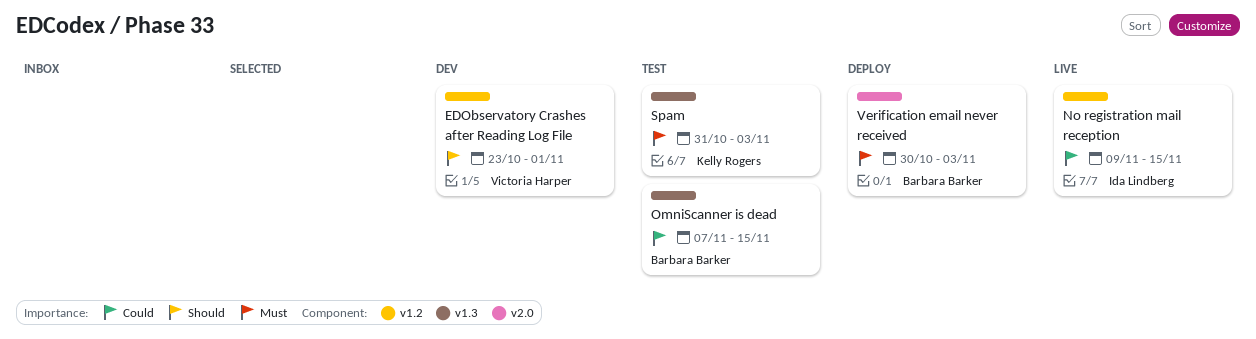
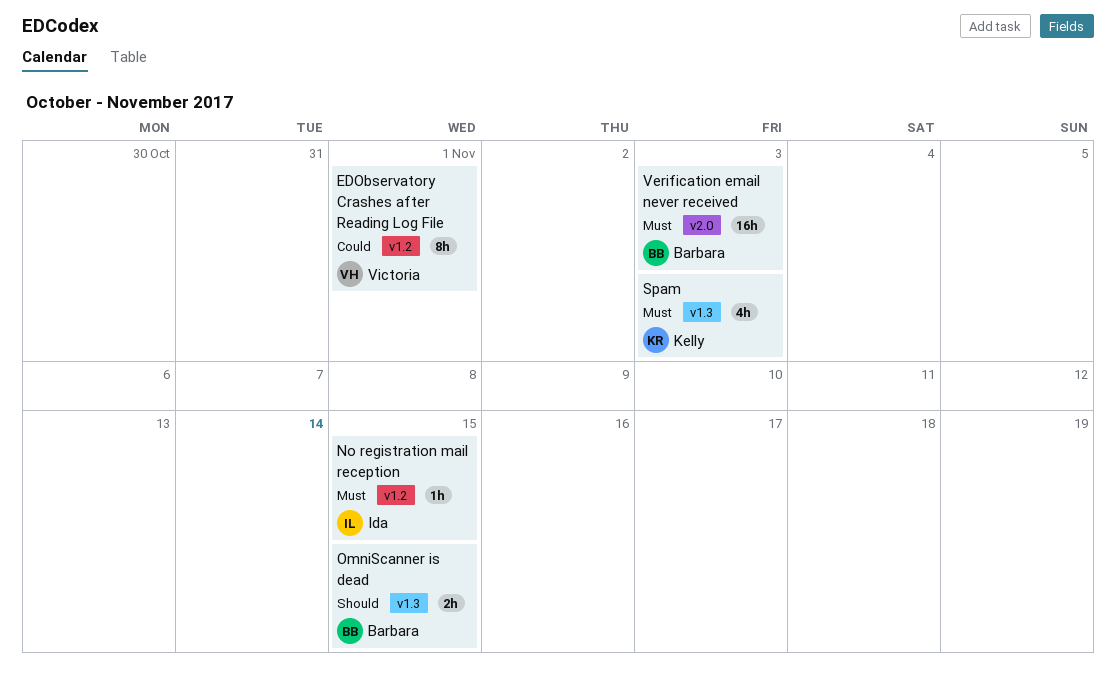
EDObservatory Crashes after Reading Log File, priority: Should -> Could
No registration mail reception, priority: Could -> Must
OmniScanner is dead, priority: Could -> Should

